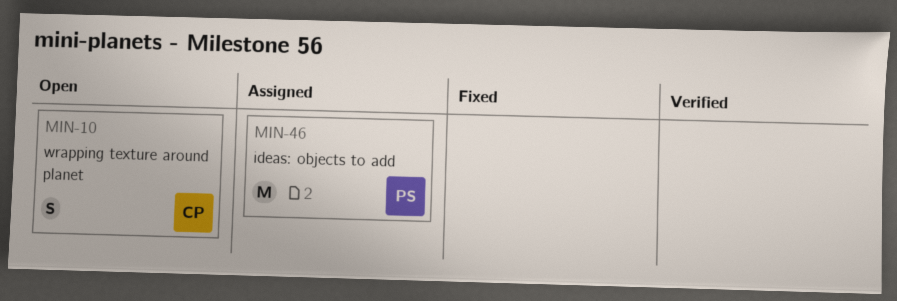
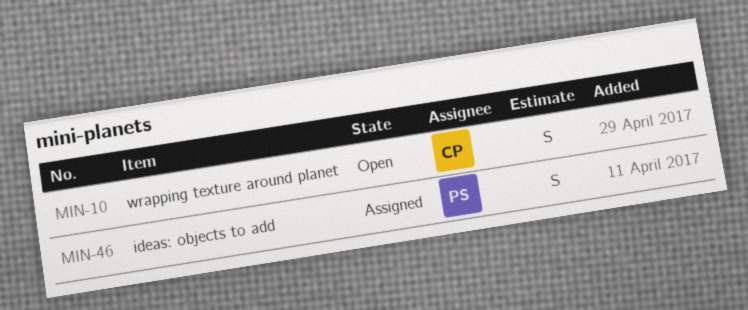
MIN-46, estimate: M -> S

